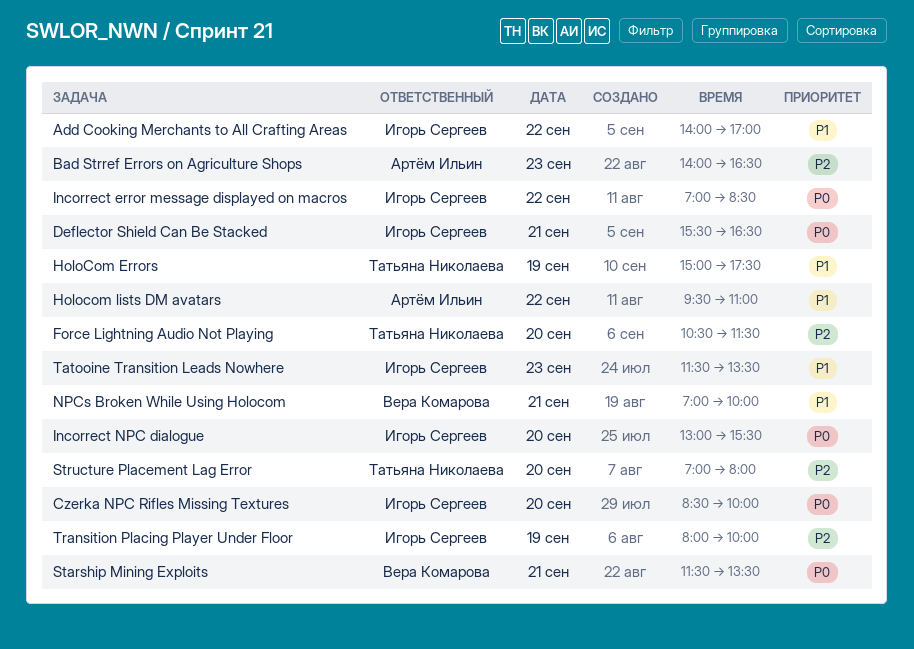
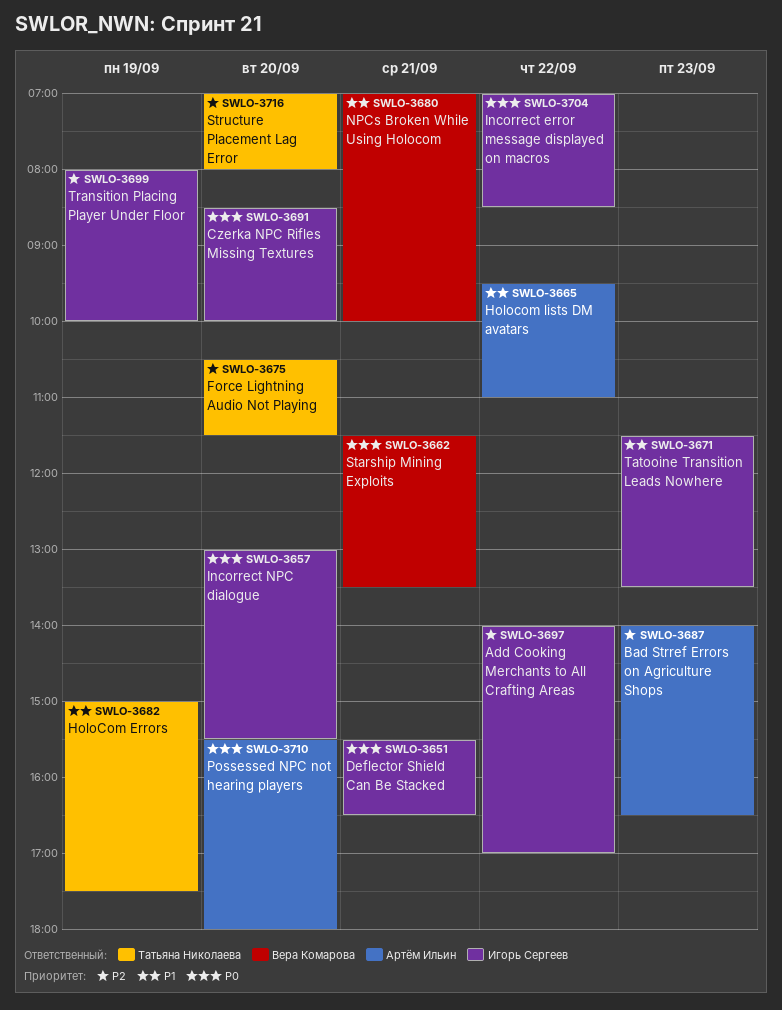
Add Cooking Merchants to All Crafting Areas, priority: P1 -> P2
Possessed NPC not hearing players: none -> present

